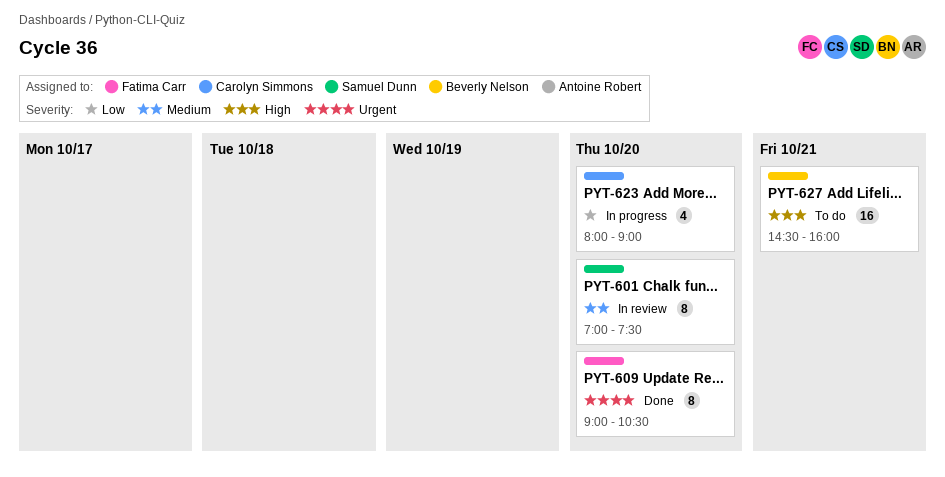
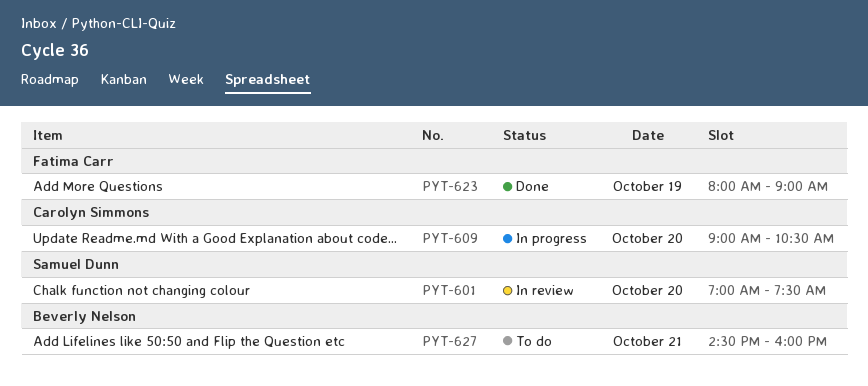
PYT-609, status: Done -> In progress
PYT-609, owner: Fatima Carr -> Carolyn Simmons
PYT-623, status: In progress -> Done
PYT-623, owner: Carolyn Simmons -> Fatima Carr
PYT-623, day: Oct 20 -> Oct 19

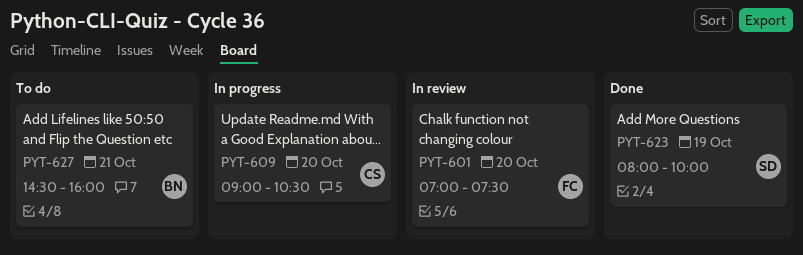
PYT-601, owner: Samuel Dunn -> Fatima Carr
PYT-623, owner: Fatima Carr -> Samuel Dunn
PYT-623, ends: 09:00 -> 10:00

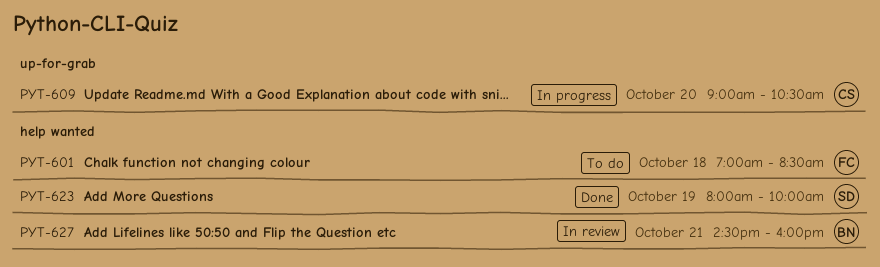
PYT-601, status: In review -> To do
PYT-601, day: Oct 20 -> Oct 18
PYT-601, ends: 07:30 -> 08:30
PYT-627, status: To do -> In review

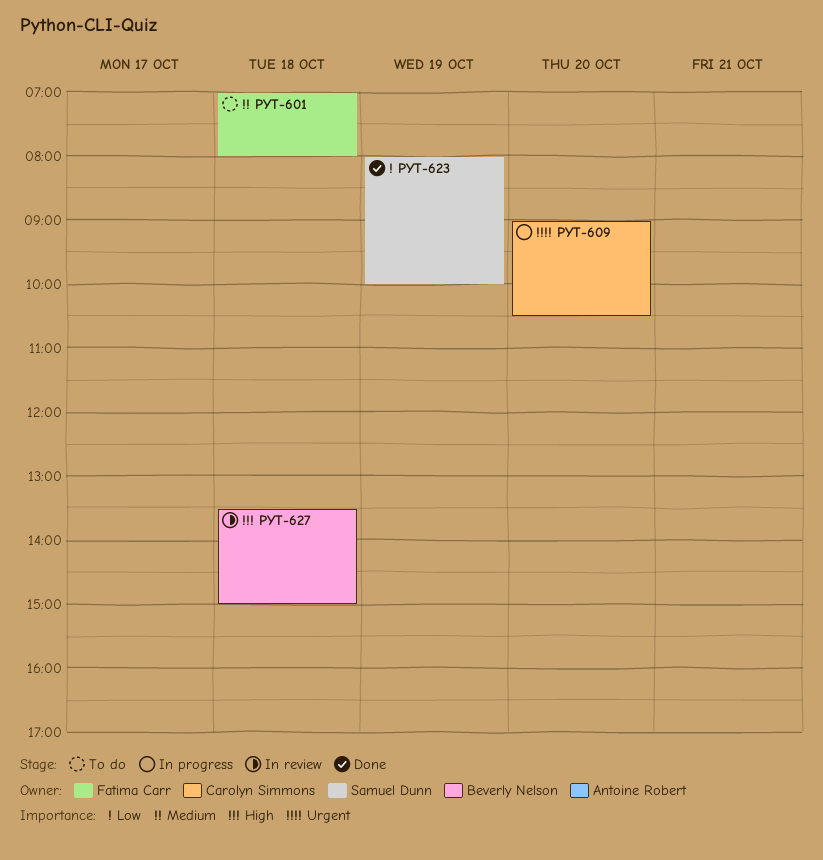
PYT-601, ends: 08:30 -> 08:00
PYT-627, day: Oct 21 -> Oct 18
PYT-627, begins: 14:30 -> 13:30
PYT-627, ends: 16:00 -> 15:00

